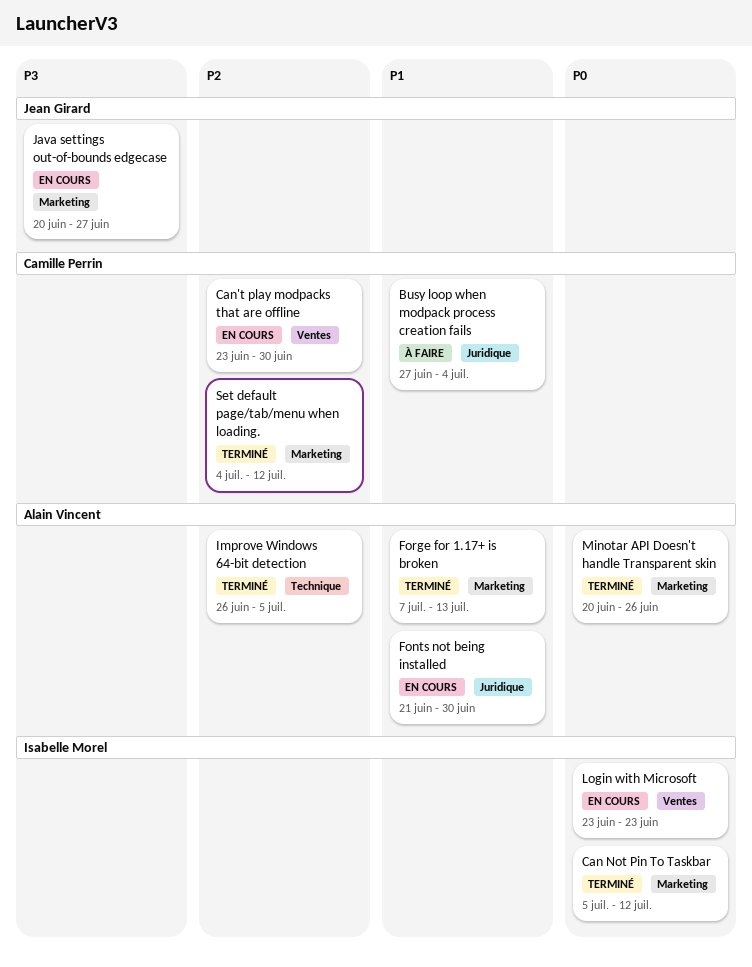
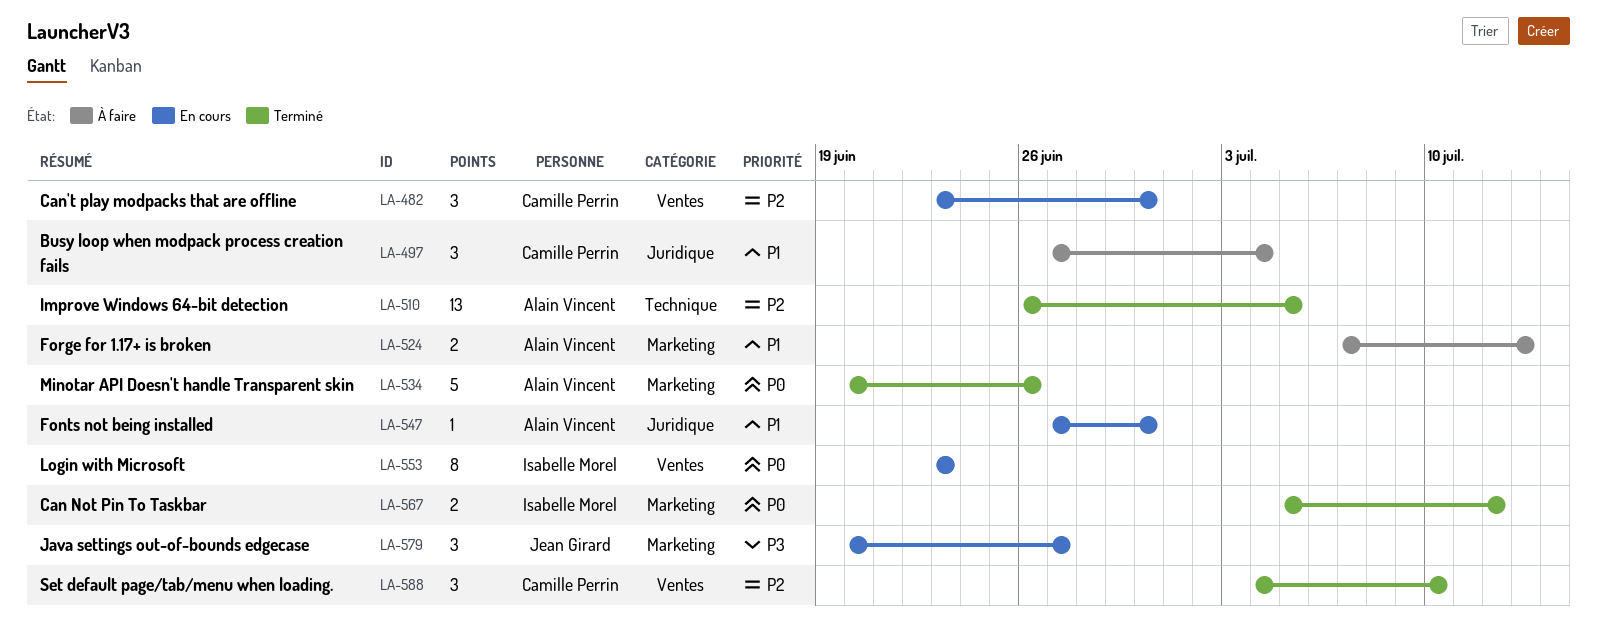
Fonts not being installed, start: Jun 21 -> Jun 27
Forge for 1.17+ is broken, status: Terminé -> À faire
Set default page/tab/menu when loading., label: Marketing -> Ventes
Set default page/tab/menu when loading., due: Jul 12 -> Jul 10

